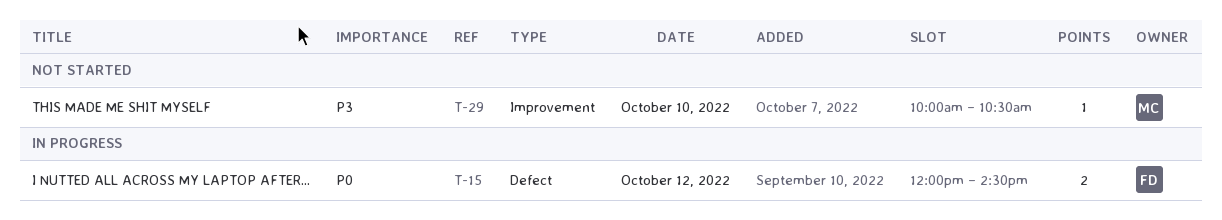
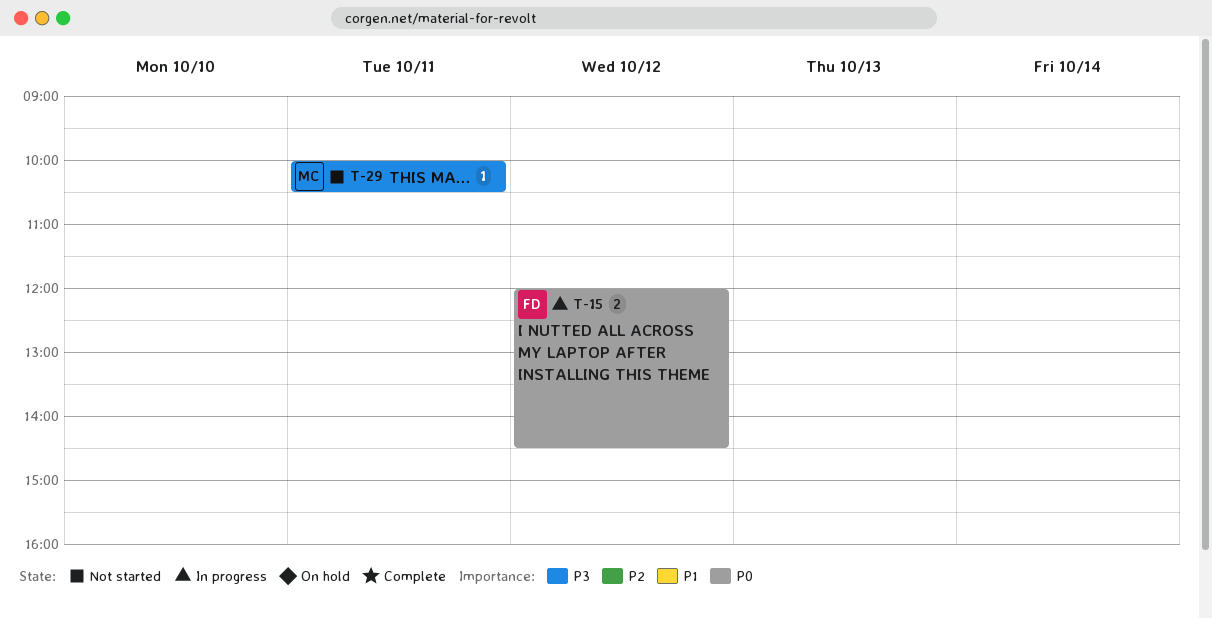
T-29, day: Oct 10 -> Oct 11

